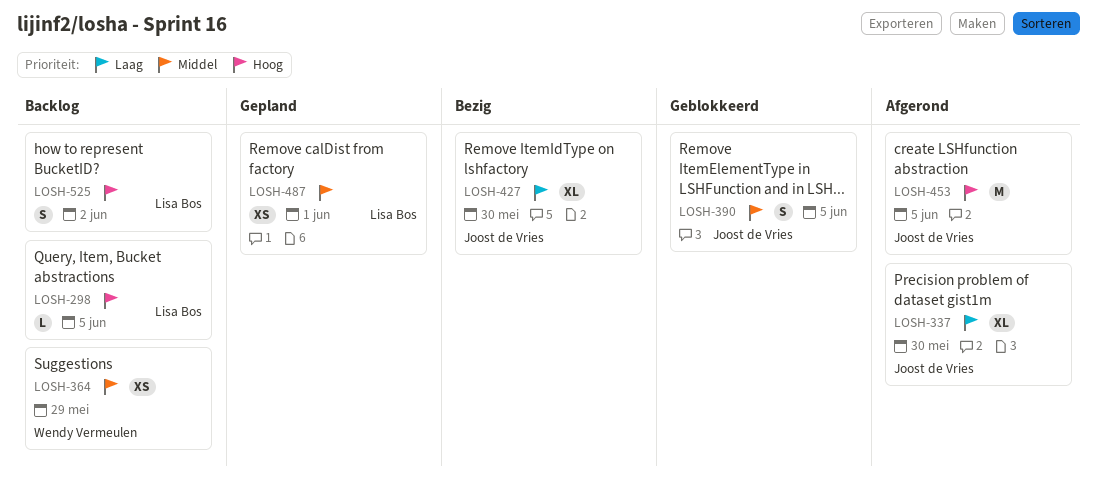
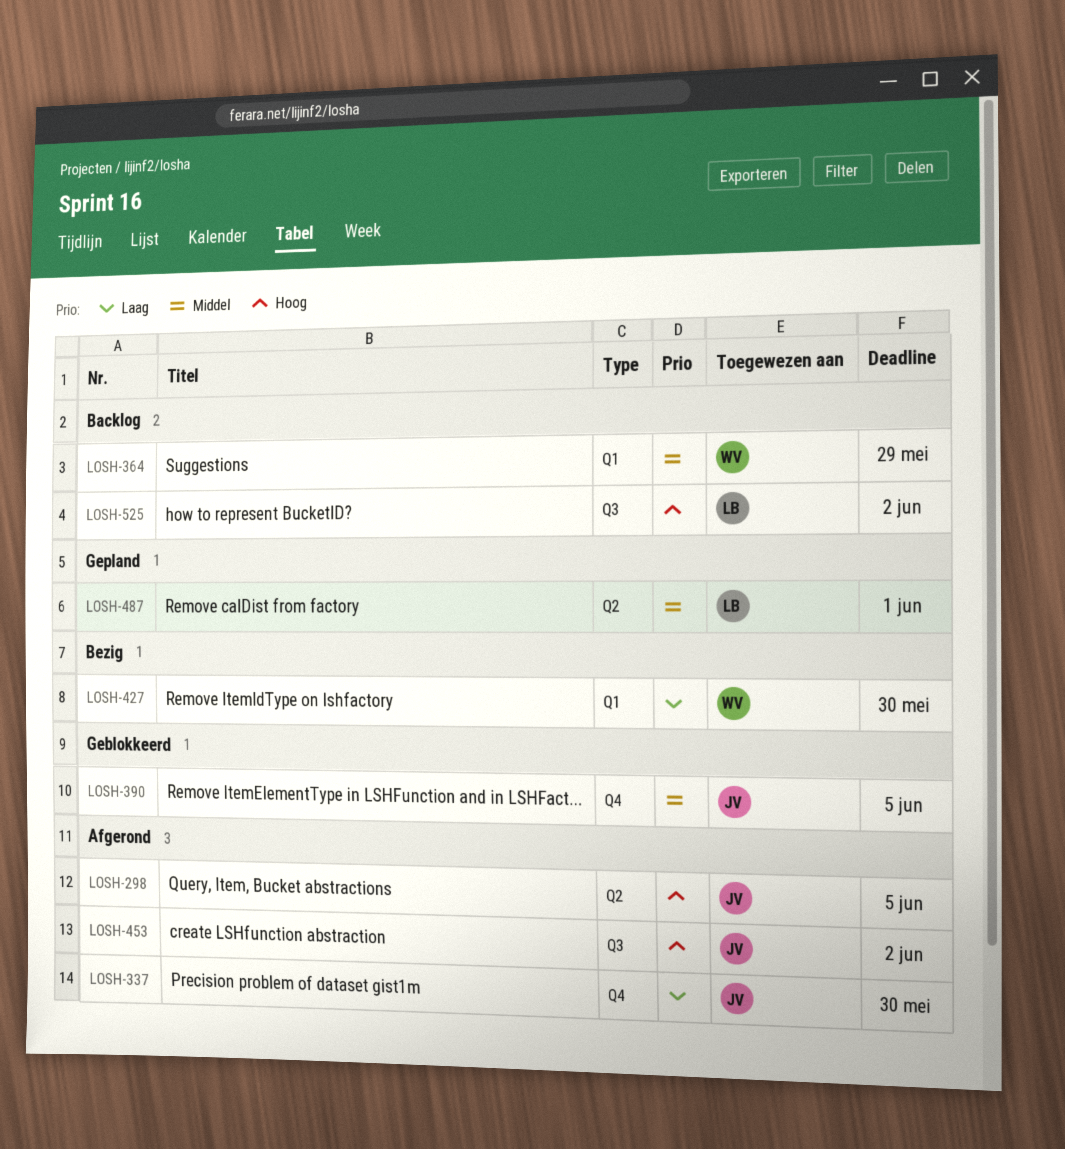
LOSH-298, status: Backlog -> Afgerond
LOSH-298, owner: Lisa Bos -> Joost de Vries
LOSH-427, owner: Joost de Vries -> Wendy Vermeulen
LOSH-453, due: Jun 5 -> Jun 2

